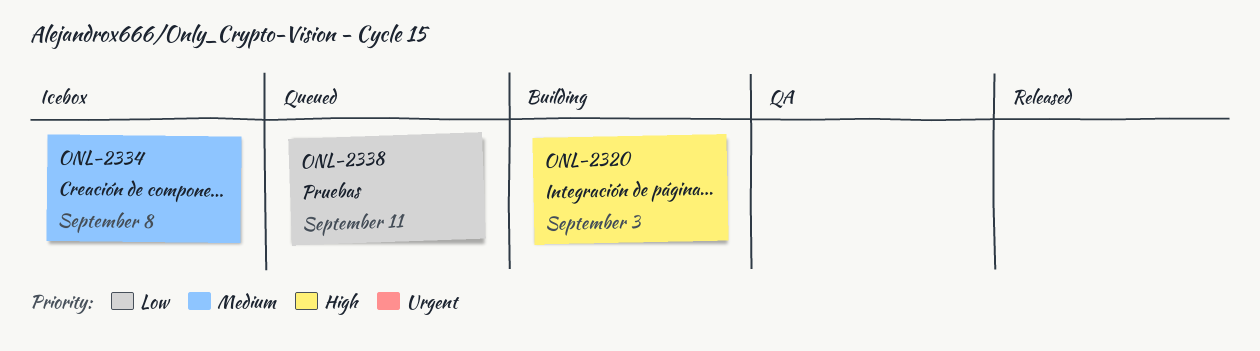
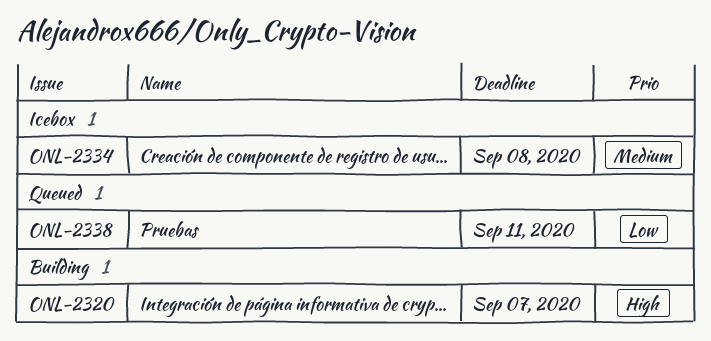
ONL-2320, due: Sep 3 -> Sep 7

